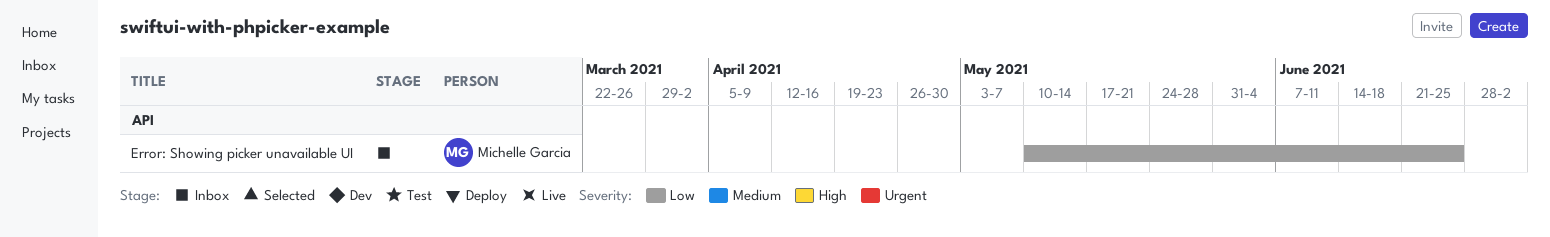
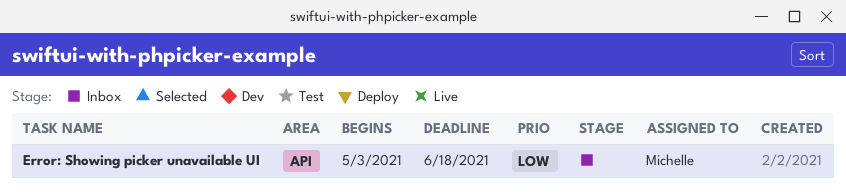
Error: Showing picker unavailable UI, start: May 10 -> May 3
Error: Showing picker unavailable UI, due: Jun 25 -> Jun 18

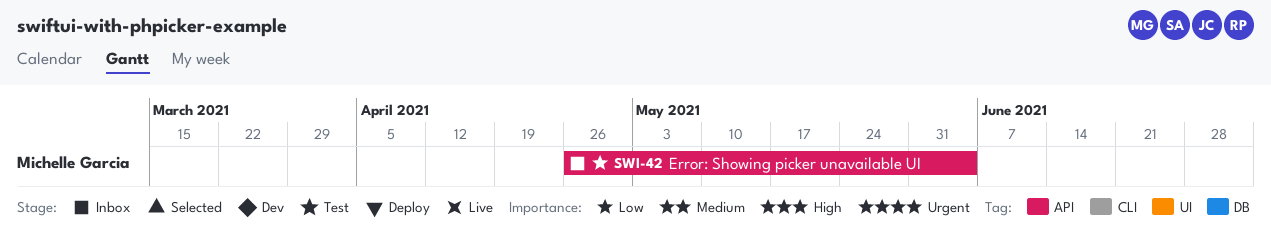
Error: Showing picker unavailable UI, start: May 3 -> Apr 26
Error: Showing picker unavailable UI, due: Jun 18 -> Jun 4

